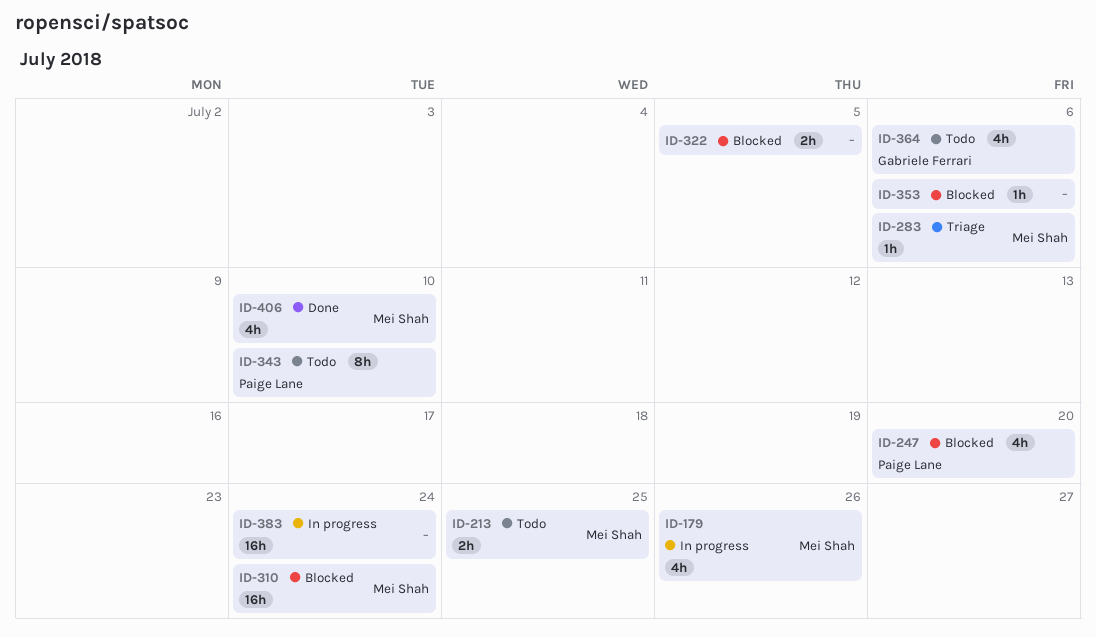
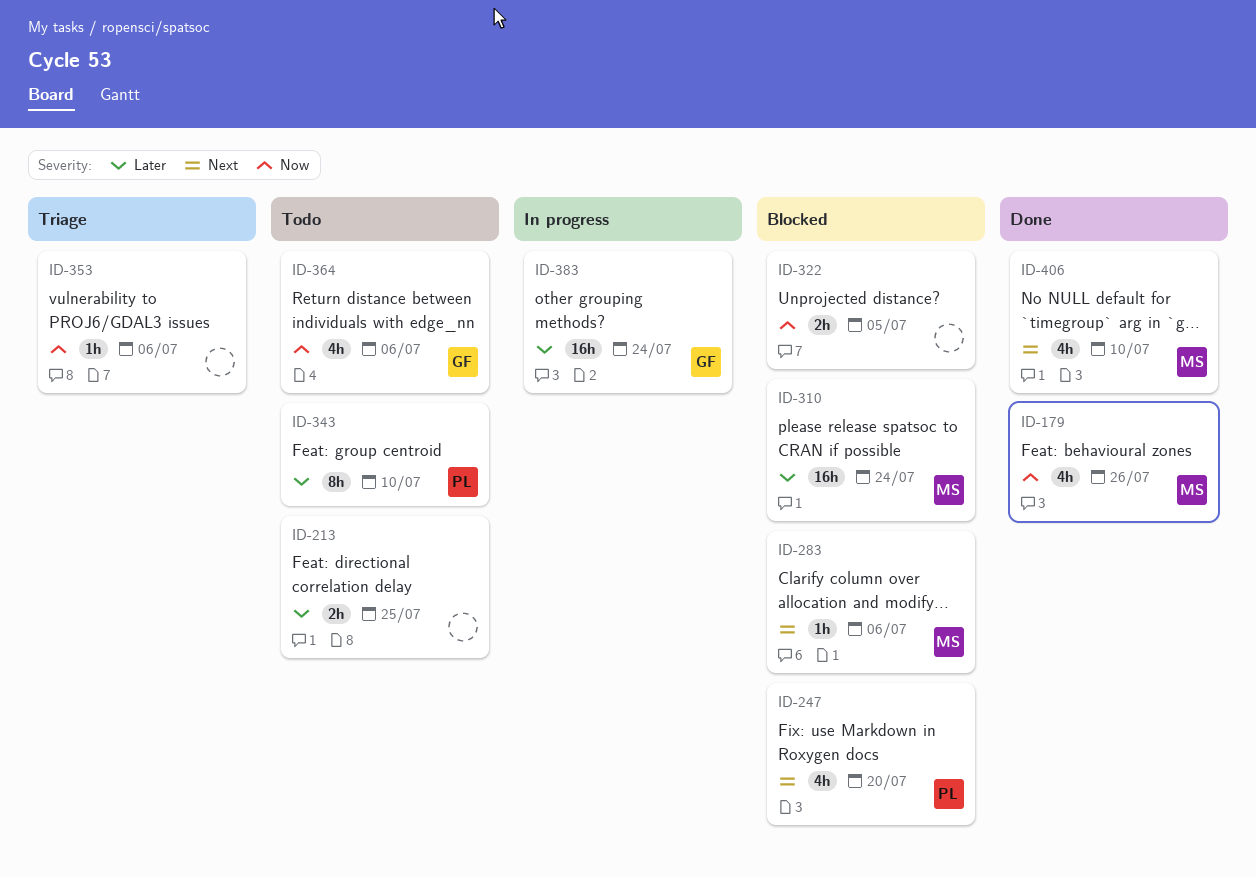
ID-179, status: In progress -> Done
ID-213, owner: Mei Shah -> none
ID-283, status: Triage -> Blocked
ID-353, status: Blocked -> Triage
ID-383, owner: none -> Gabriele Ferrari

